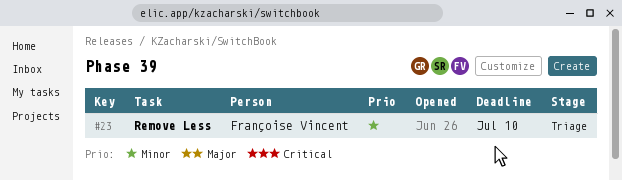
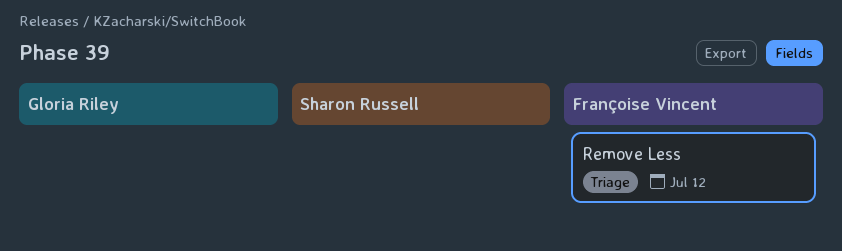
Remove Less, due: Jul 10 -> Jul 12

